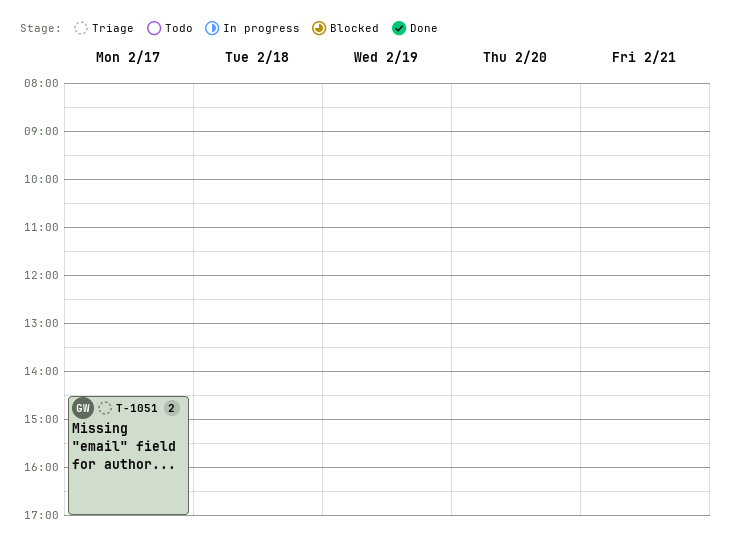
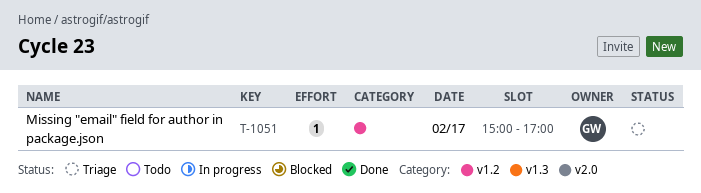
T-1051, estimate: 2 -> 1
T-1051, begins: 14:30 -> 15:00

